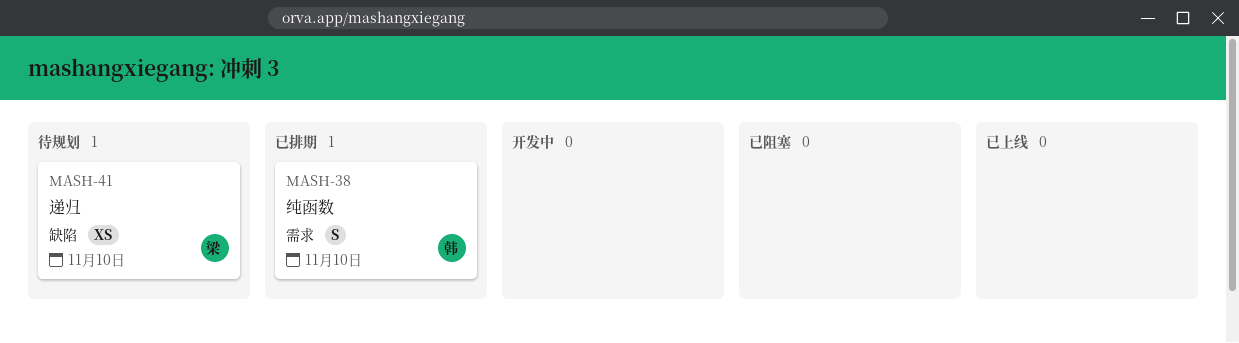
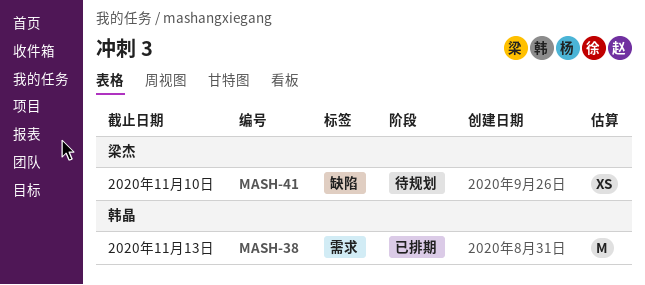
MASH-38, estimate: S -> M
MASH-38, due: Nov 10 -> Nov 13

